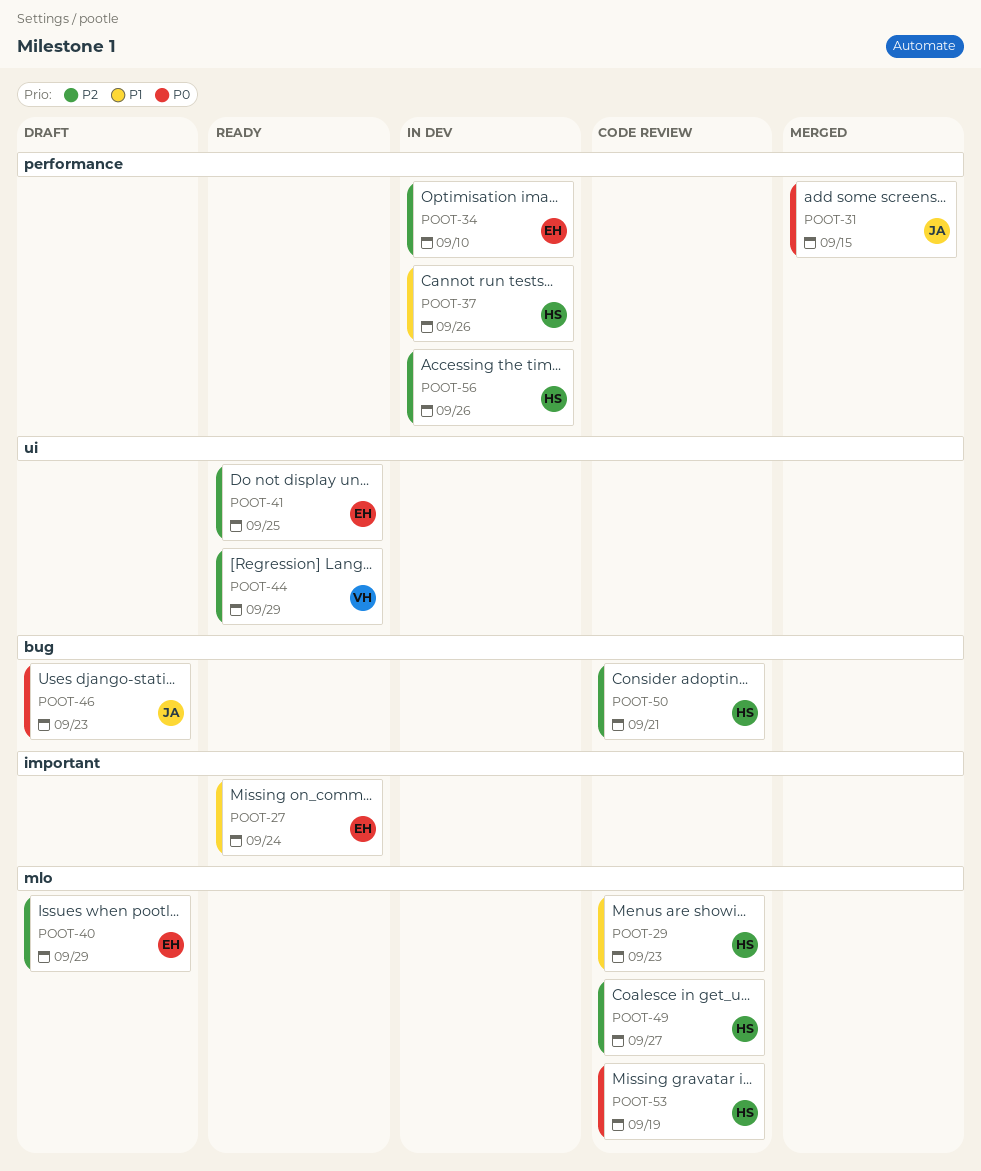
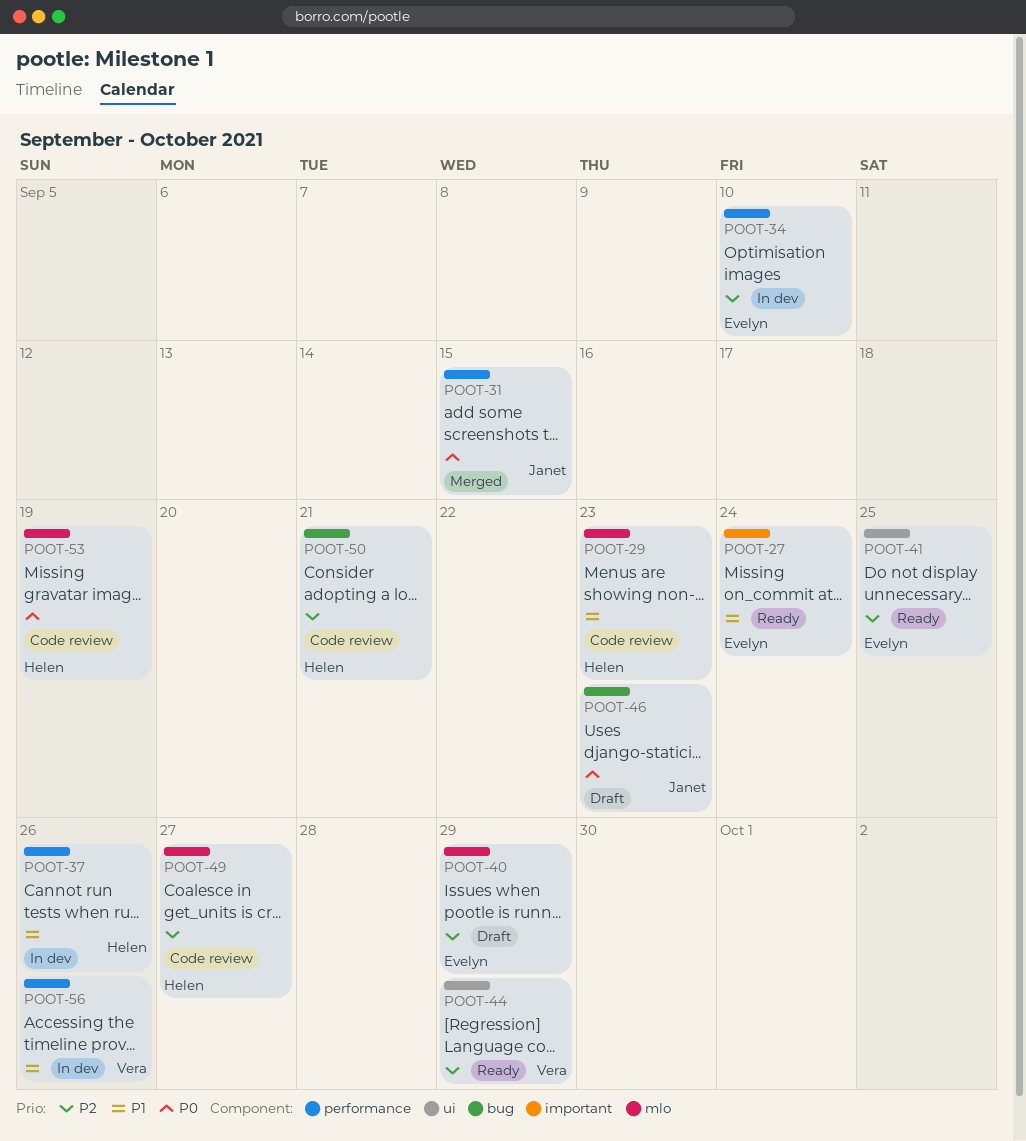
POOT-56, owner: Helen -> Vera
POOT-56, priority: P2 -> P1

